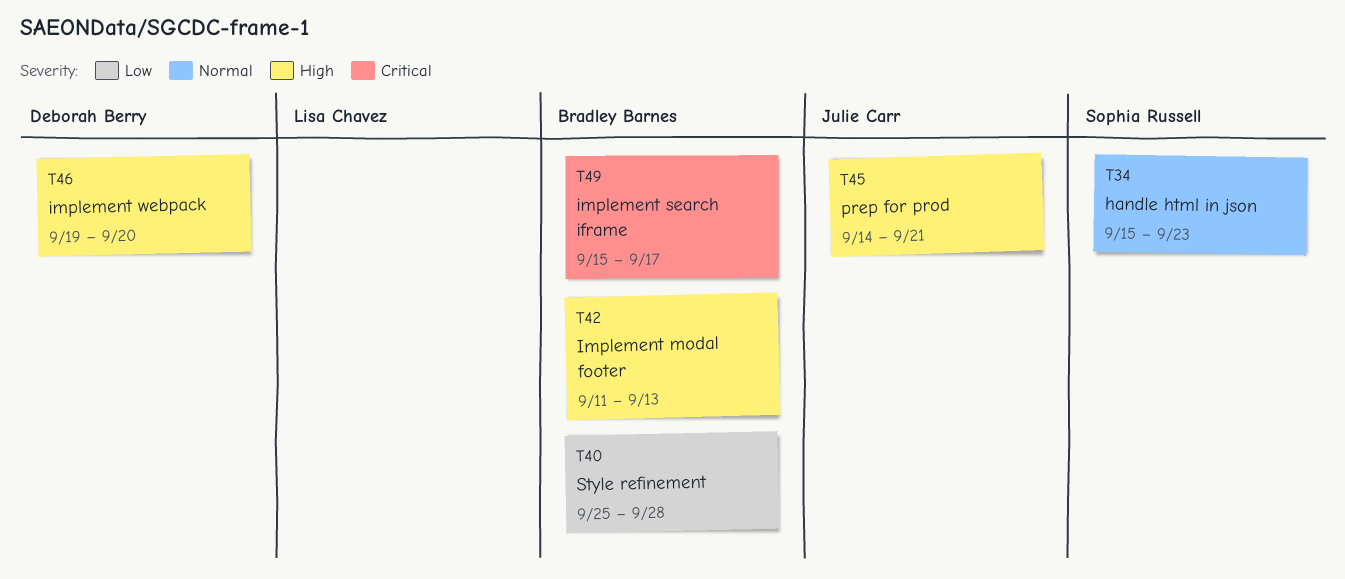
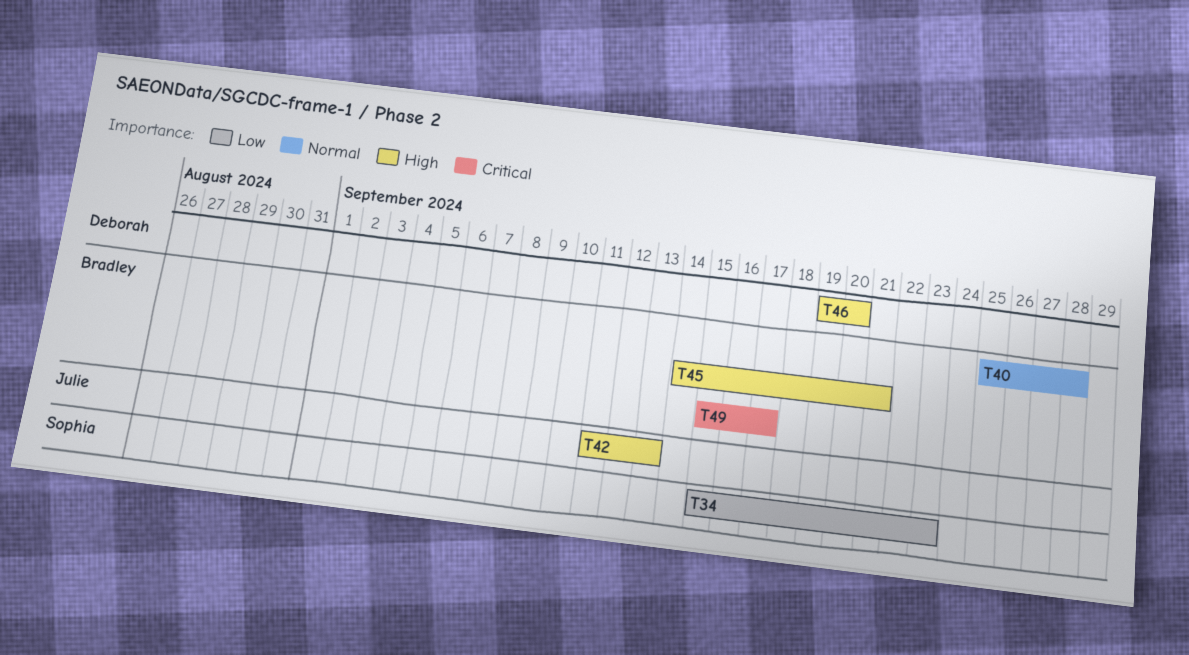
T34, priority: Normal -> Low
T40, priority: Low -> Normal
T42, owner: Bradley Barnes -> Julie Carr
T45, owner: Julie Carr -> Bradley Barnes

